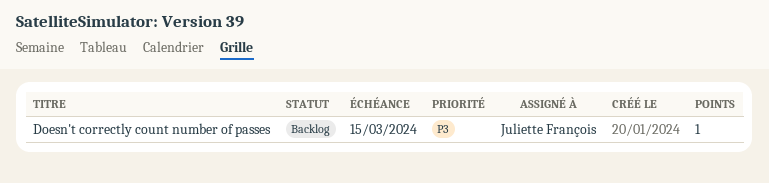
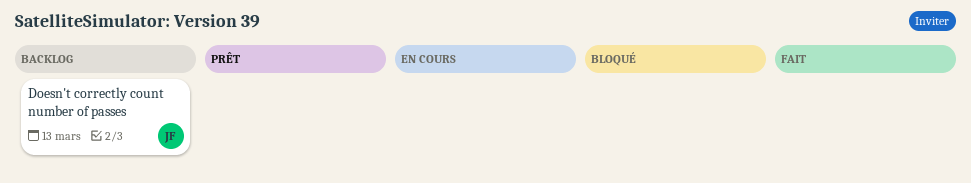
Doesn't correctly count number of passes, due: Mar 15 -> Mar 13

